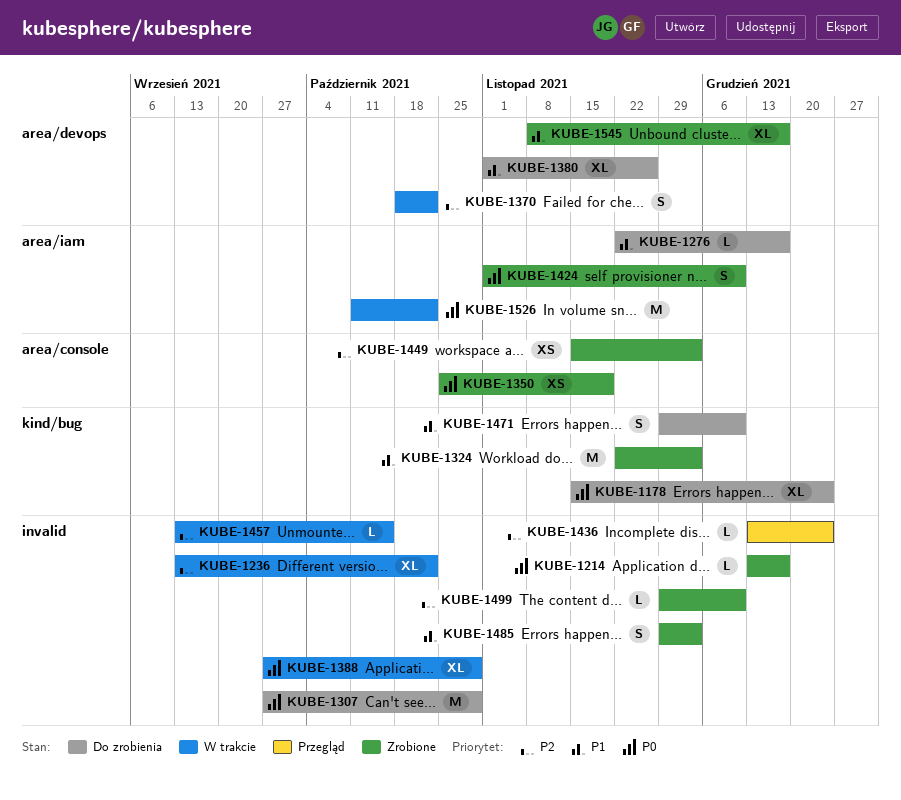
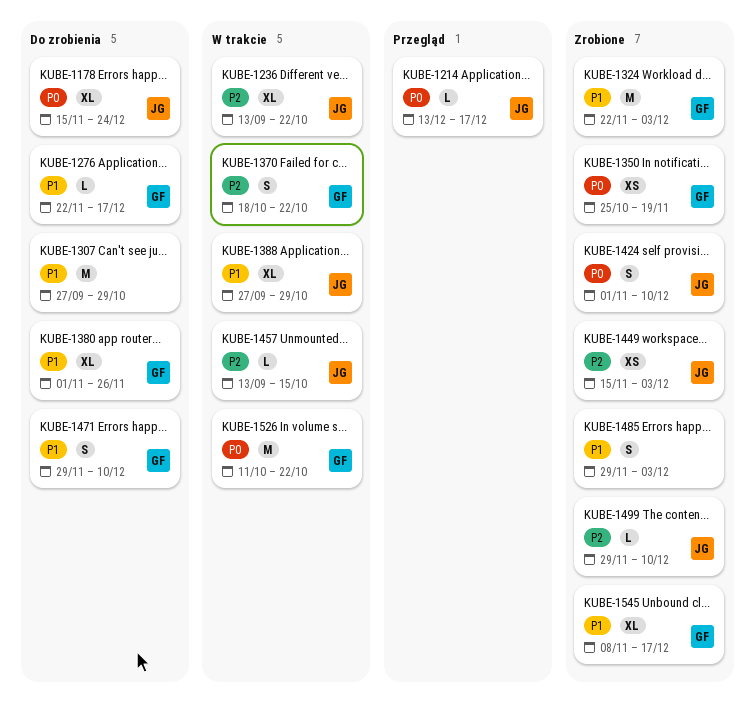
KUBE-1214, status: Zrobione -> Przegląd
KUBE-1307, priority: P0 -> P1
KUBE-1388, priority: P0 -> P1
KUBE-1436: present -> none

